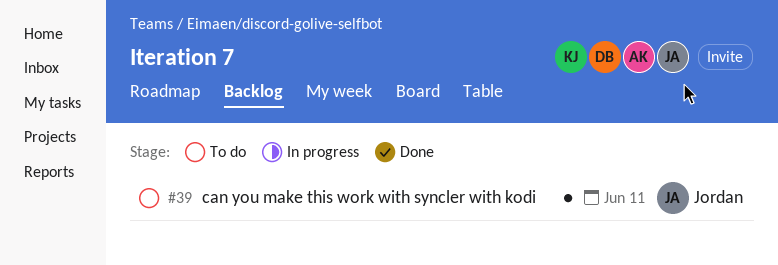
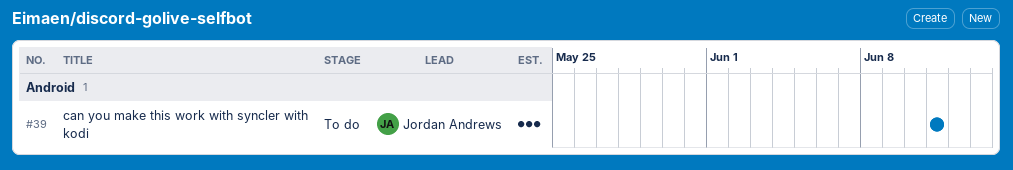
#39, estimate: 1 -> 3

